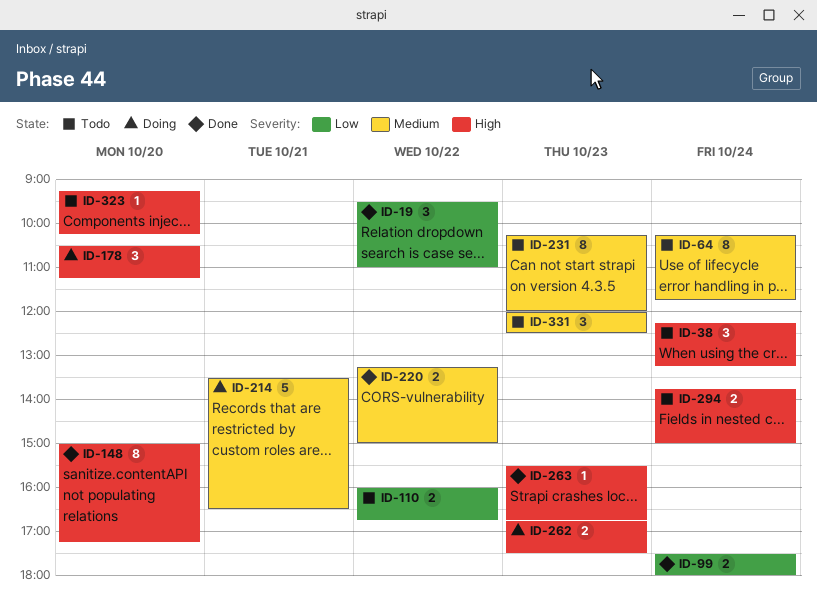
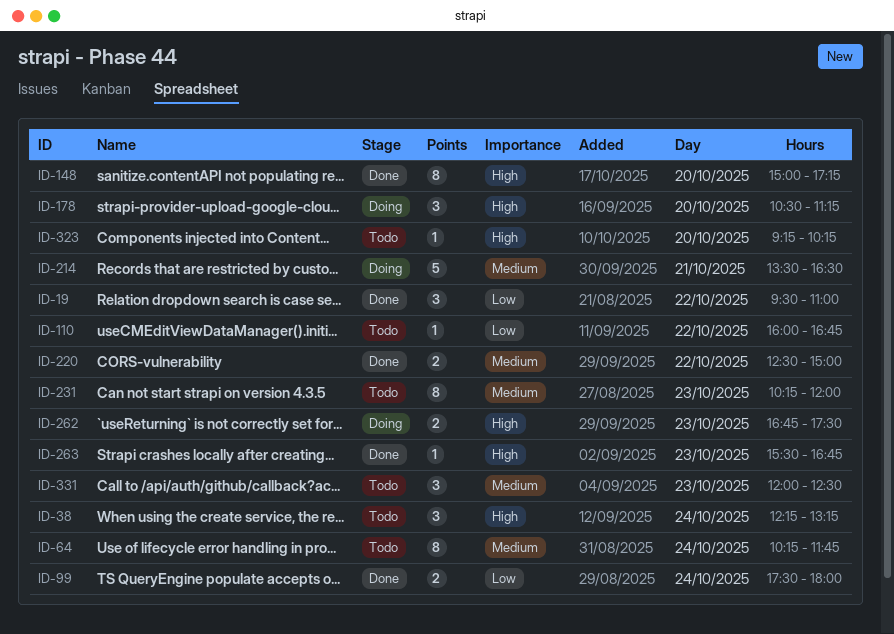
ID-110, estimate: 2 -> 1
ID-220, begins: 13:15 -> 12:30
ID-294: present -> none

